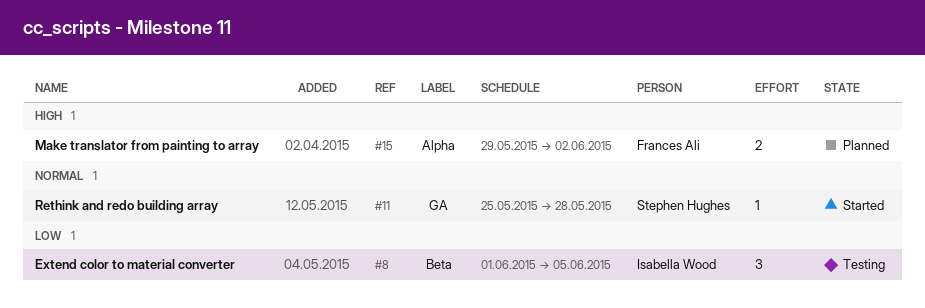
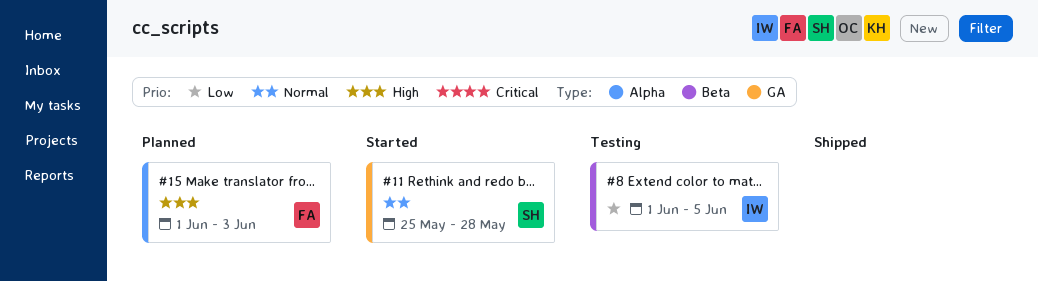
#15, start: May 29 -> Jun 1
#15, due: Jun 2 -> Jun 3

